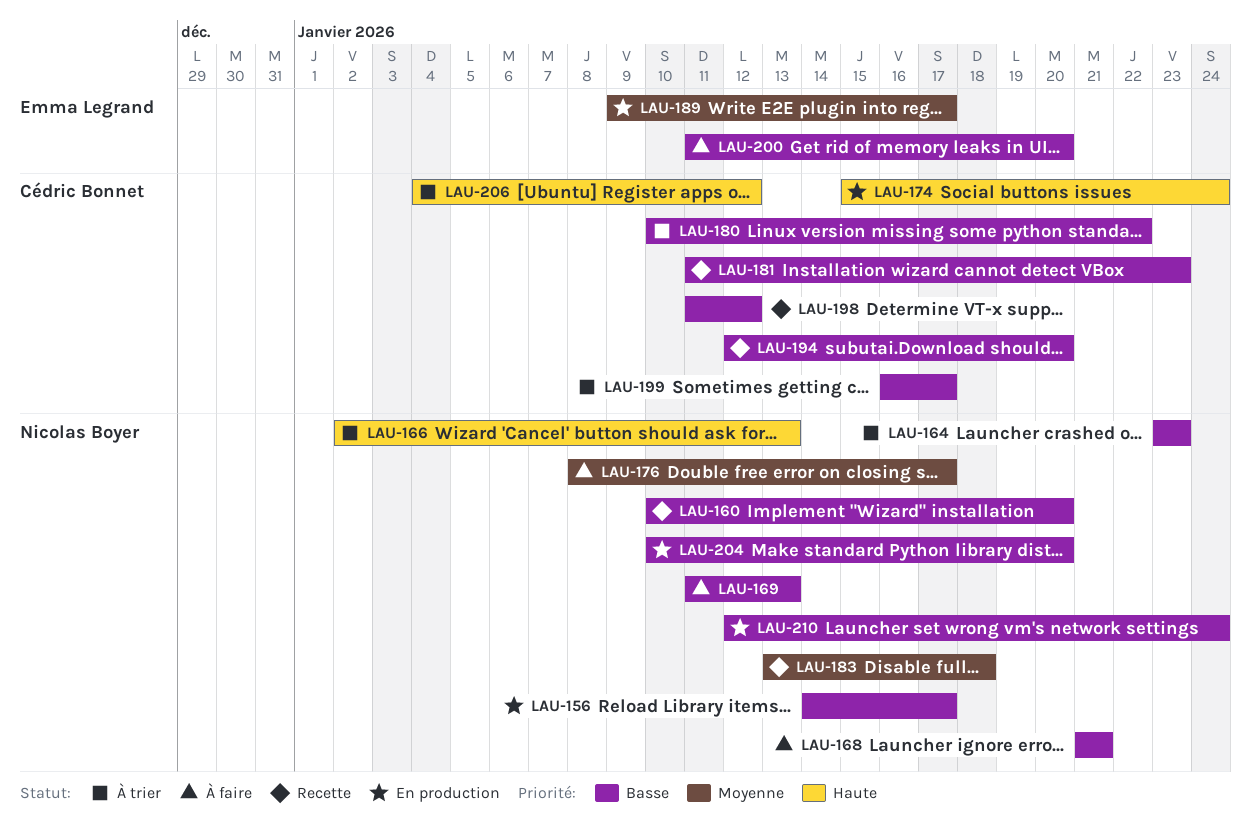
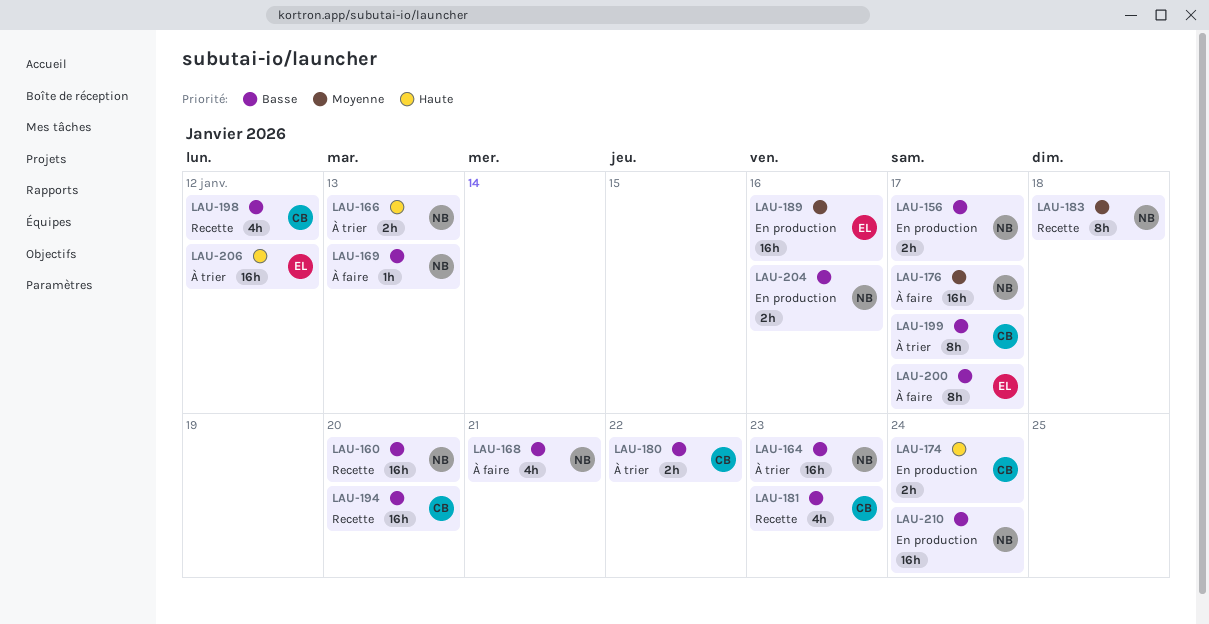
LAU-189, due: Jan 17 -> Jan 16
LAU-200, due: Jan 20 -> Jan 17
LAU-204, due: Jan 20 -> Jan 16
LAU-206, owner: Cédric Bonnet -> Emma Legrand

